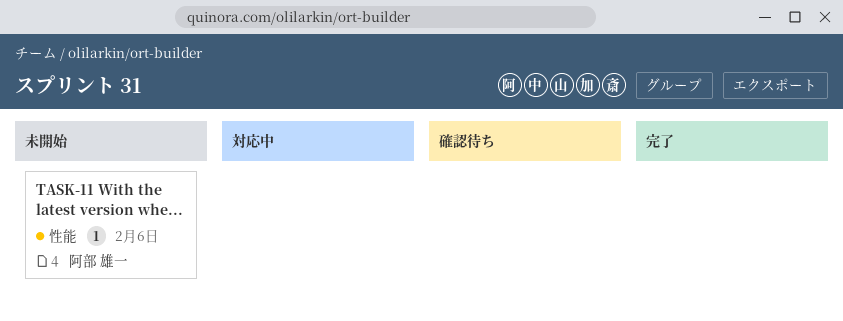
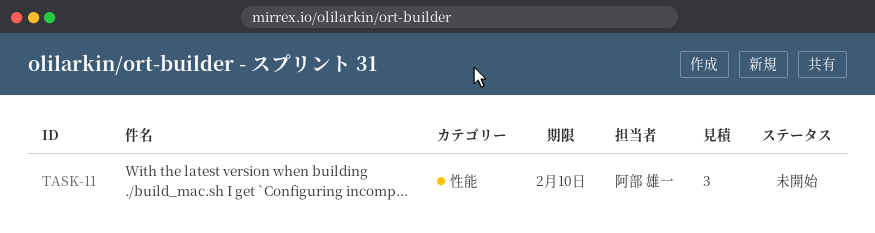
TASK-11, estimate: 1 -> 3
TASK-11, due: Feb 6 -> Feb 10

